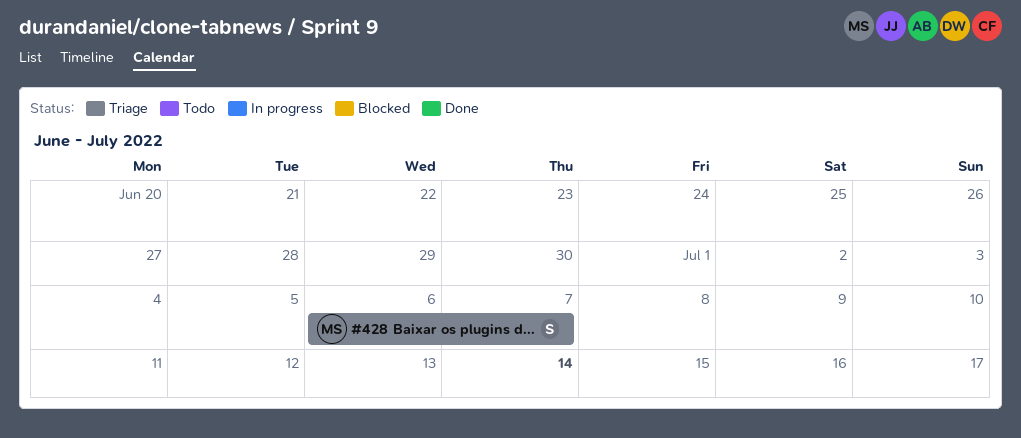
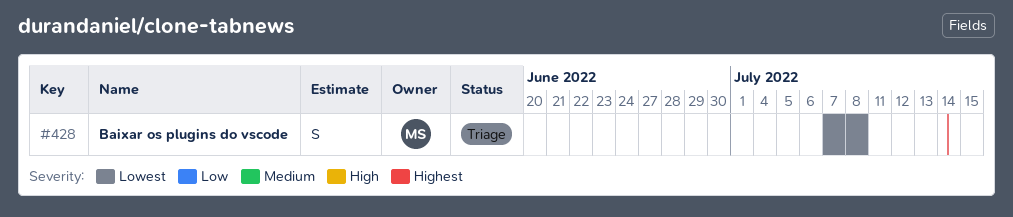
#428, start: Jul 6 -> Jul 7
#428, due: Jul 7 -> Jul 8

